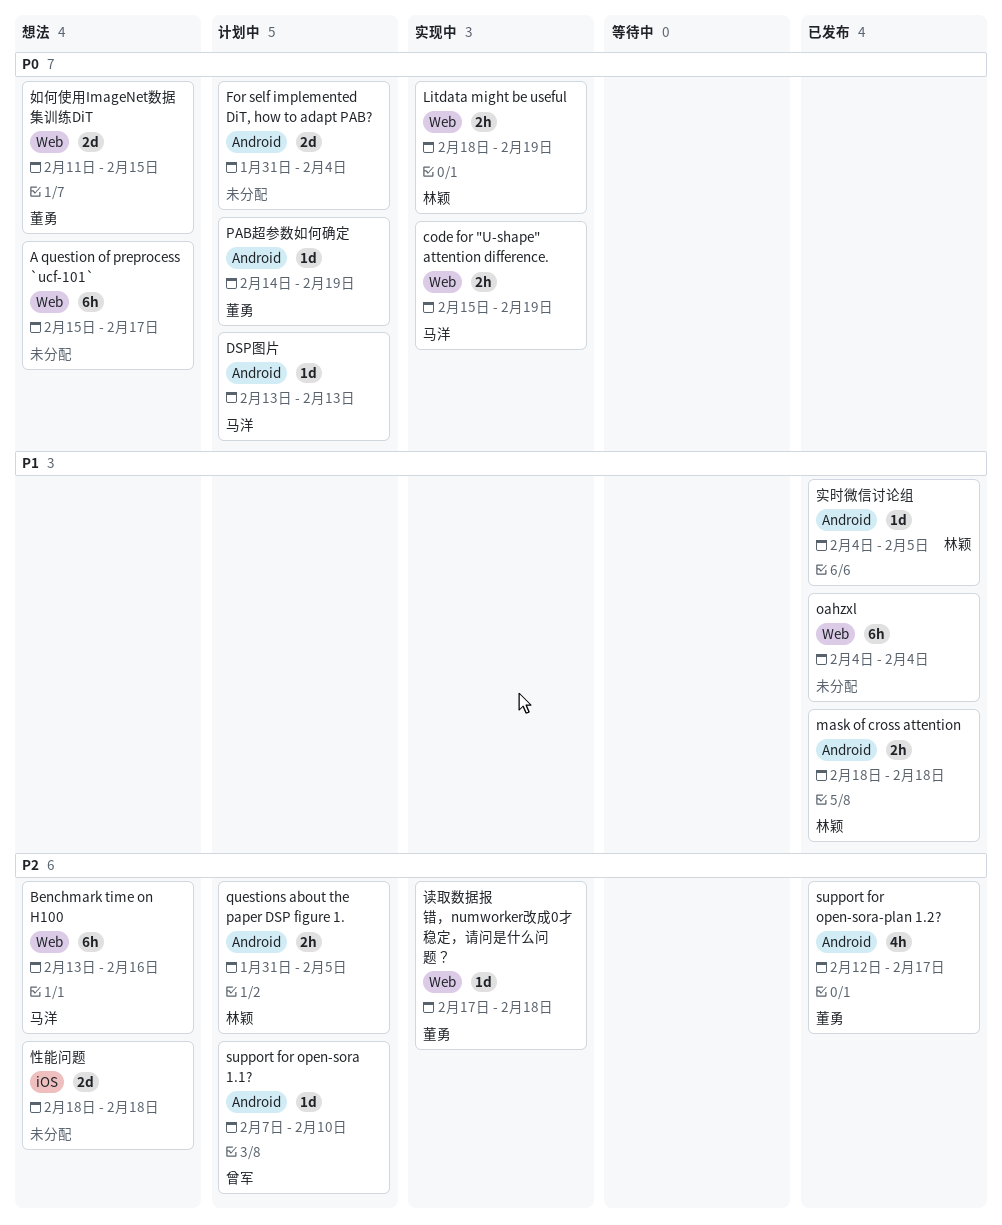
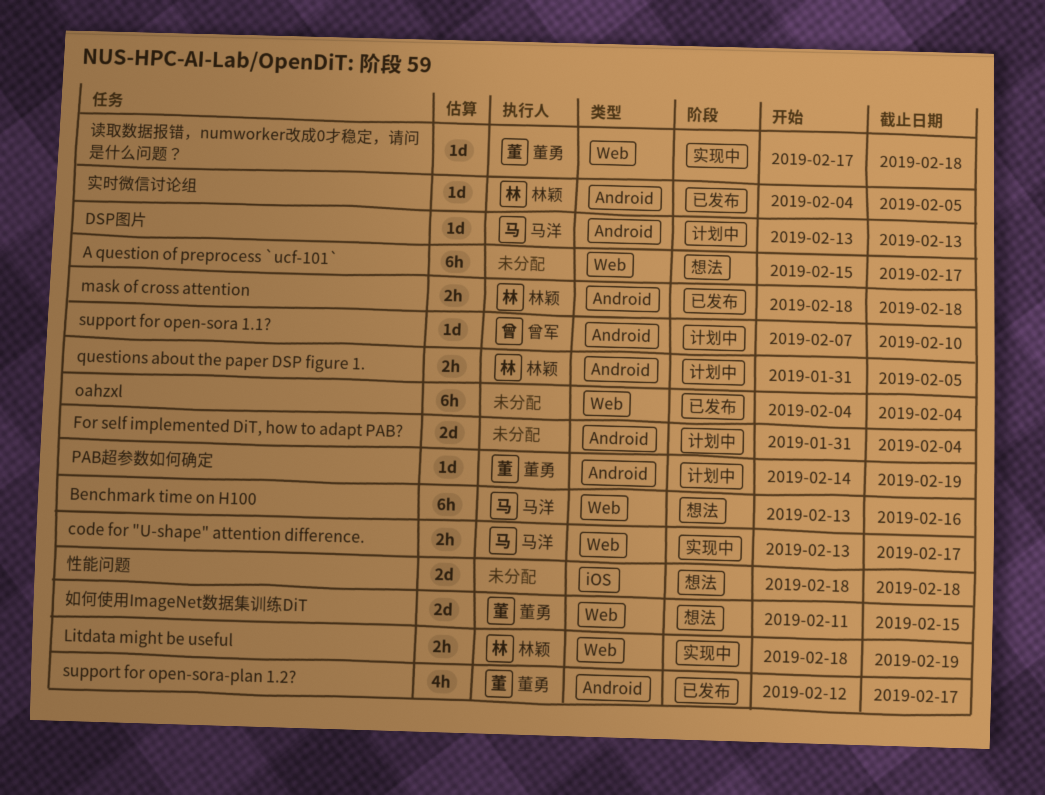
code for "U-shape" attention difference., start: Feb 15 -> Feb 13
code for "U-shape" attention difference., due: Feb 19 -> Feb 17

